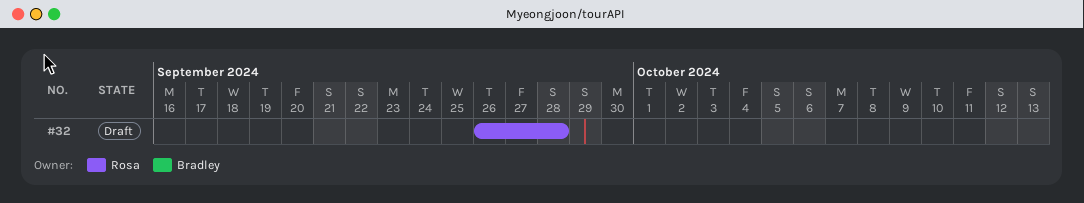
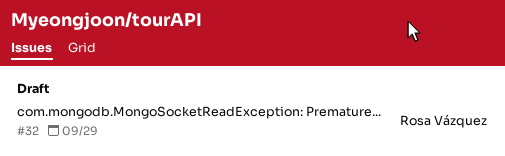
#32, due: Sep 28 -> Sep 29

